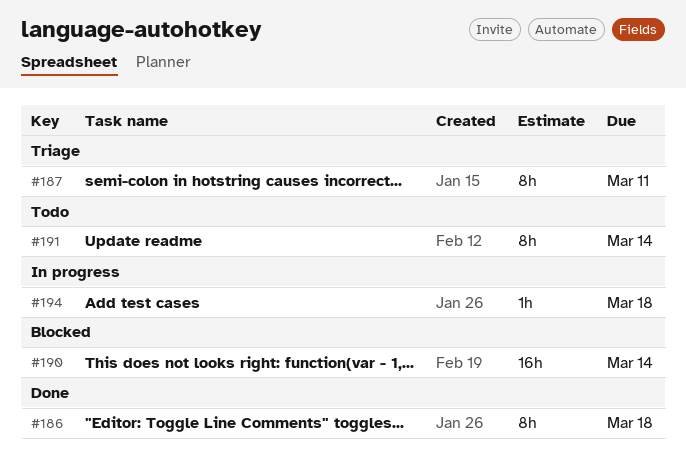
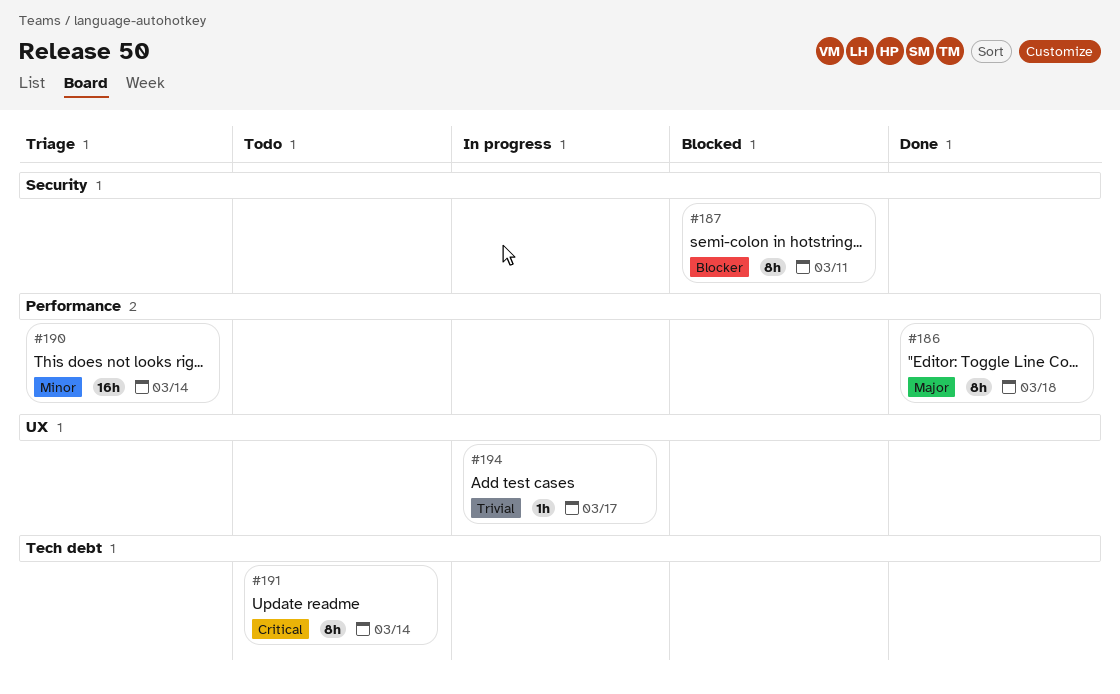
#187, status: Triage -> Blocked
#190, status: Blocked -> Triage
#194, due: Mar 18 -> Mar 17

